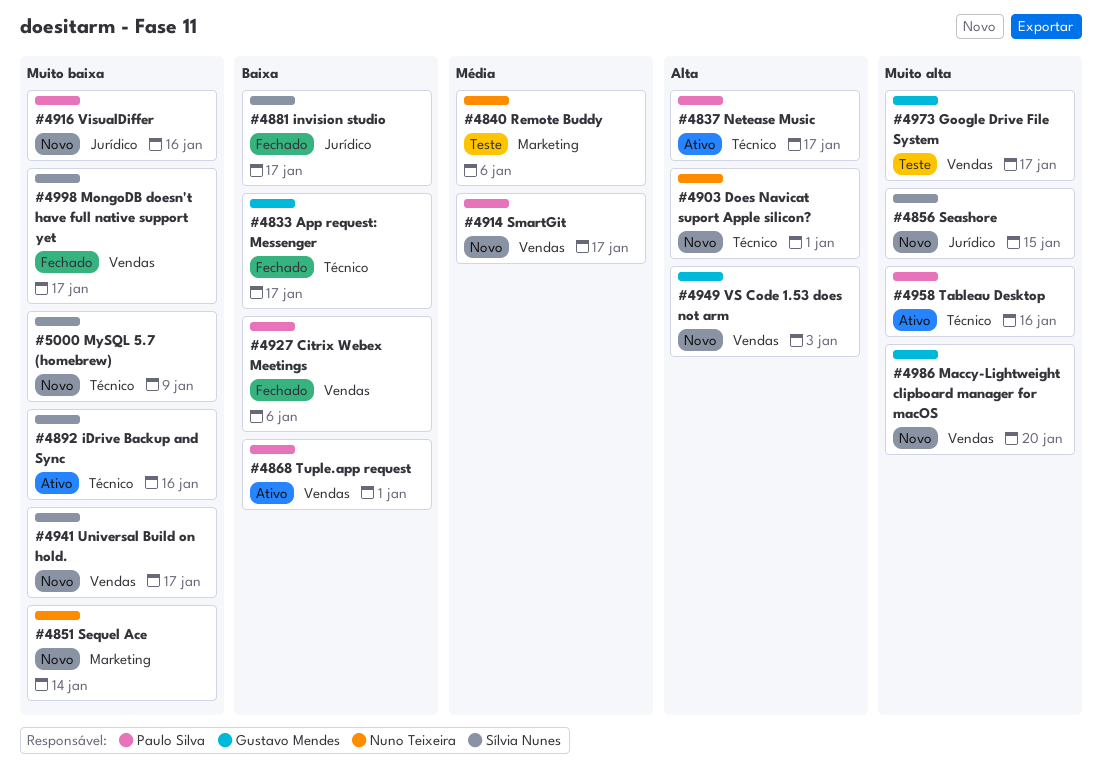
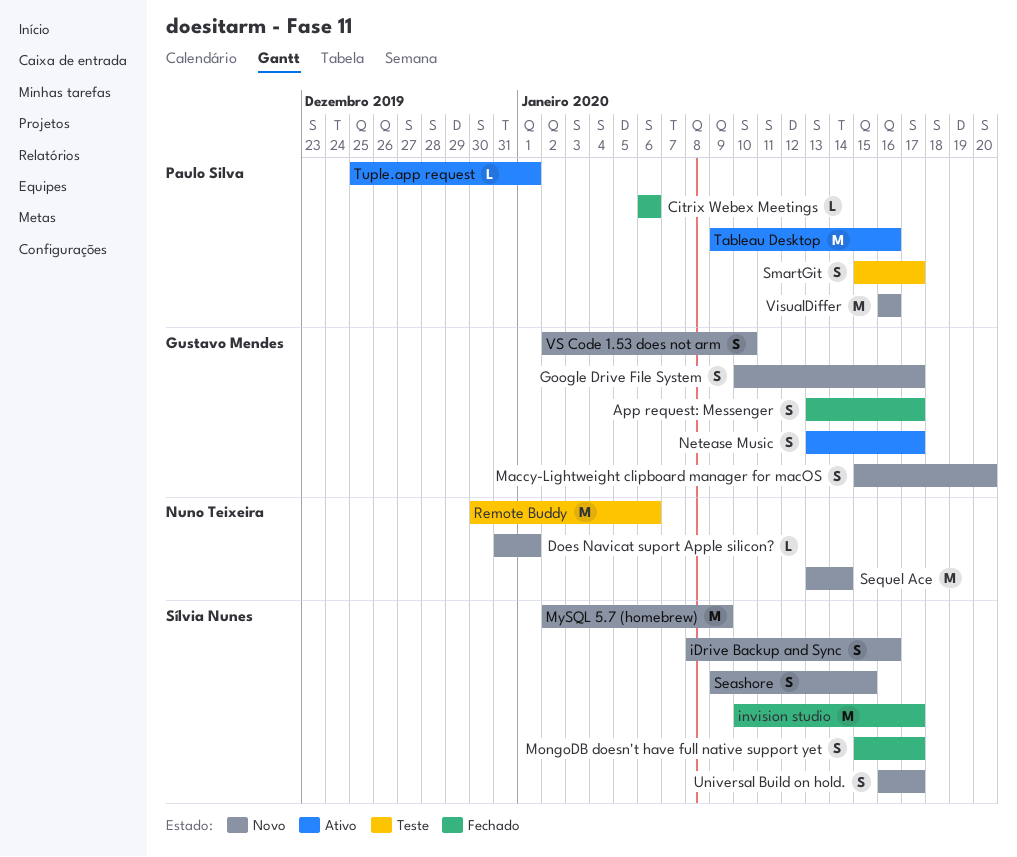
Google Drive File System, status: Teste -> Novo
iDrive Backup and Sync, status: Ativo -> Novo
Netease Music, owner: Paulo Silva -> Gustavo Mendes
SmartGit, status: Novo -> Teste
VS Code 1.53 does not arm, due: Jan 3 -> Jan 10

